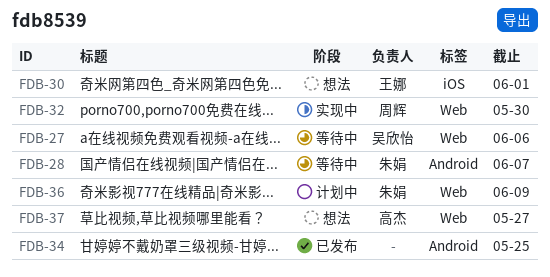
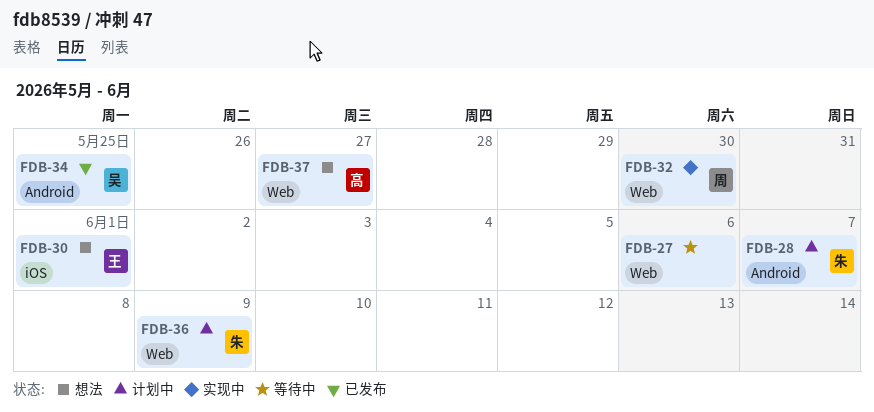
FDB-27, owner: 吴欣怡 -> none
FDB-28, status: 等待中 -> 计划中
FDB-34, owner: none -> 吴欣怡

